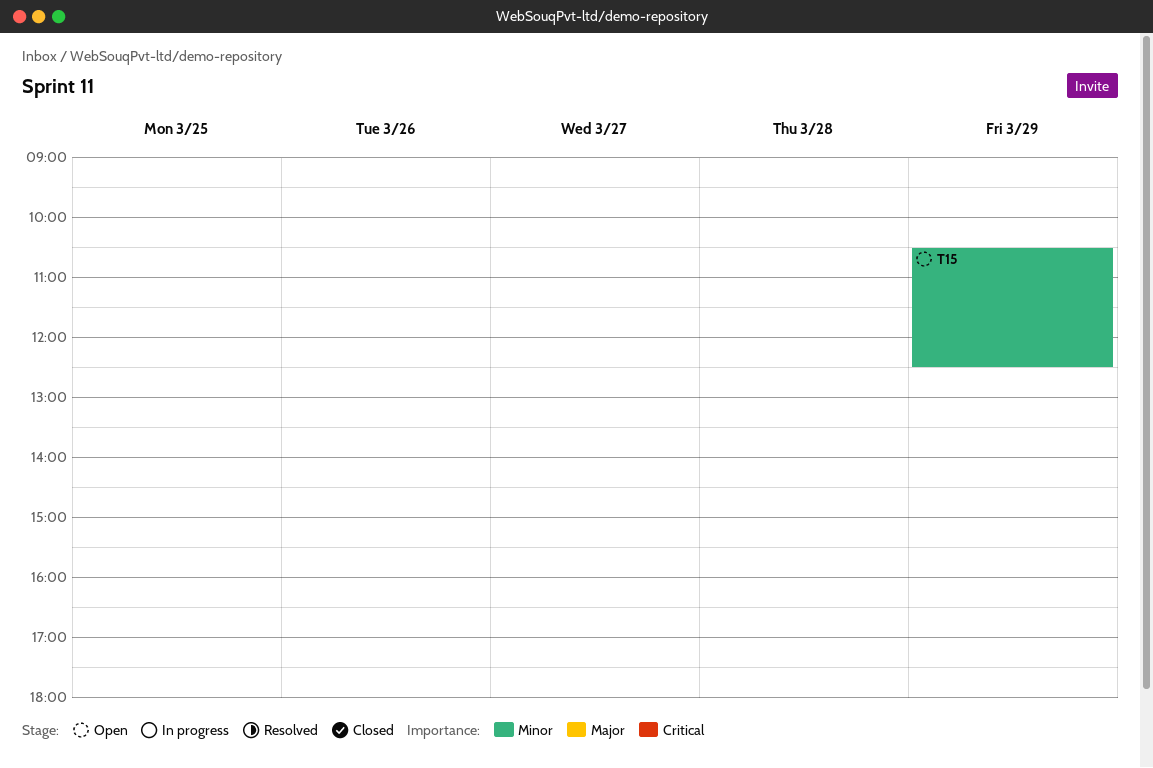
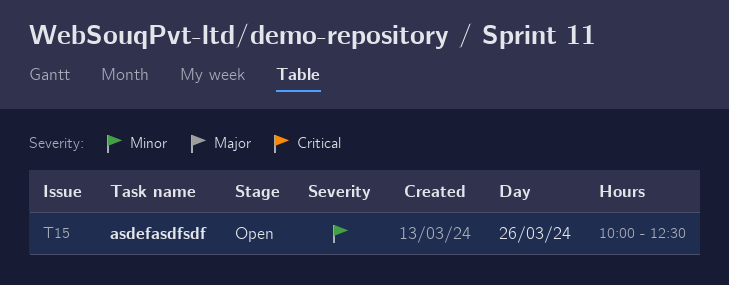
T15, day: Mar 29 -> Mar 26
T15, begins: 10:30 -> 10:00

